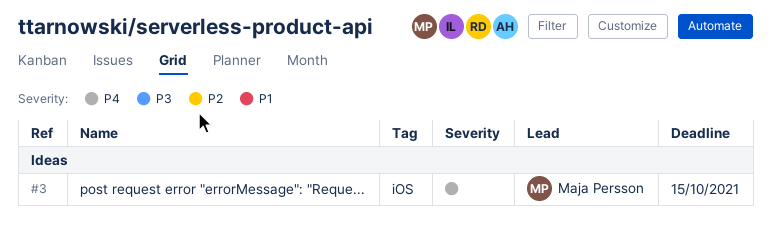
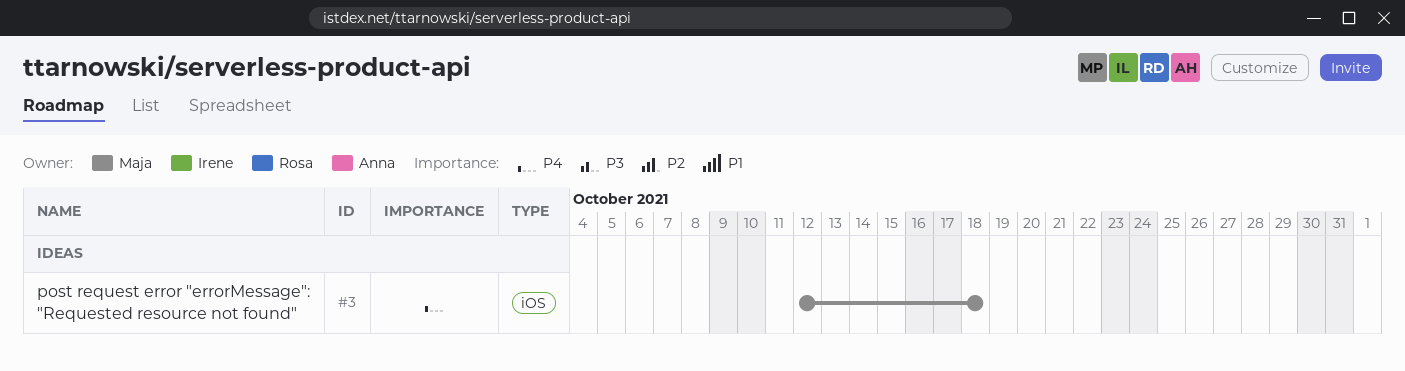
#3, due: Oct 15 -> Oct 18

